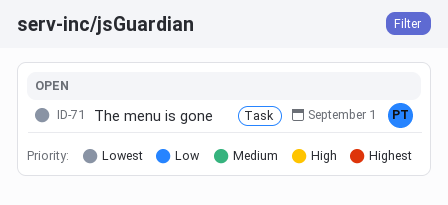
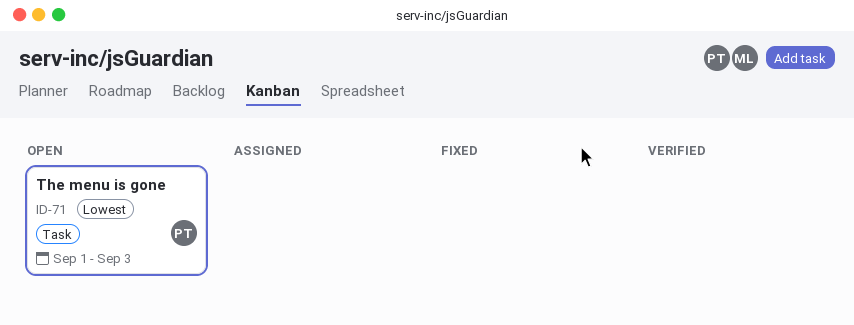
ID-71, due: Sep 1 -> Sep 3

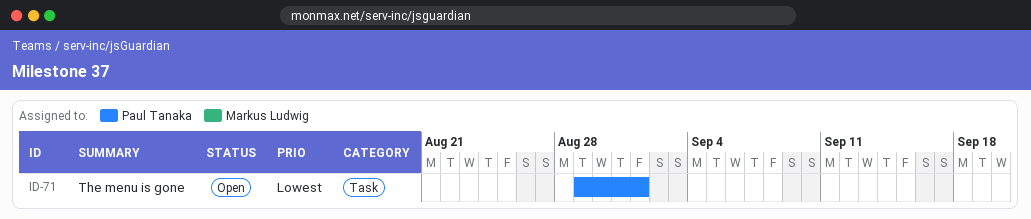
ID-71, start: Sep 1 -> Aug 29
ID-71, due: Sep 3 -> Sep 1

